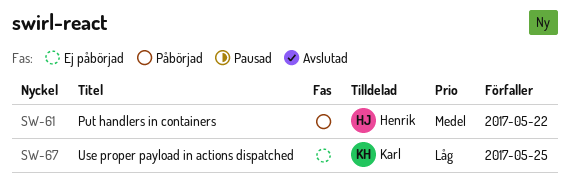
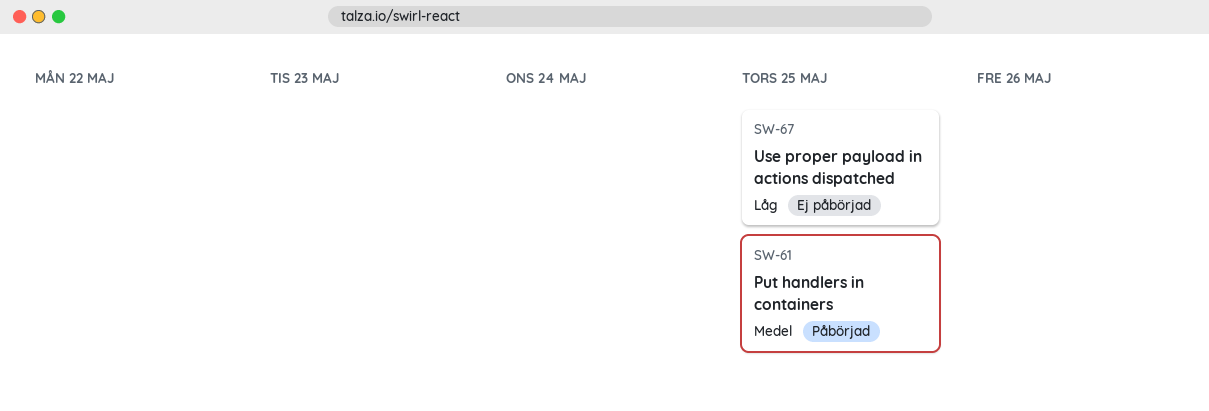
SW-61, due: May 22 -> May 25

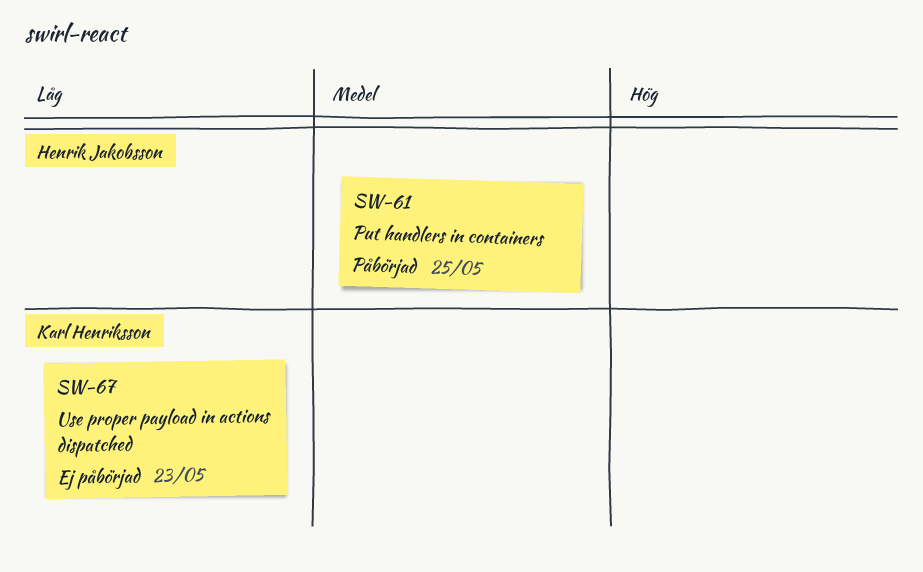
SW-67, due: May 25 -> May 23

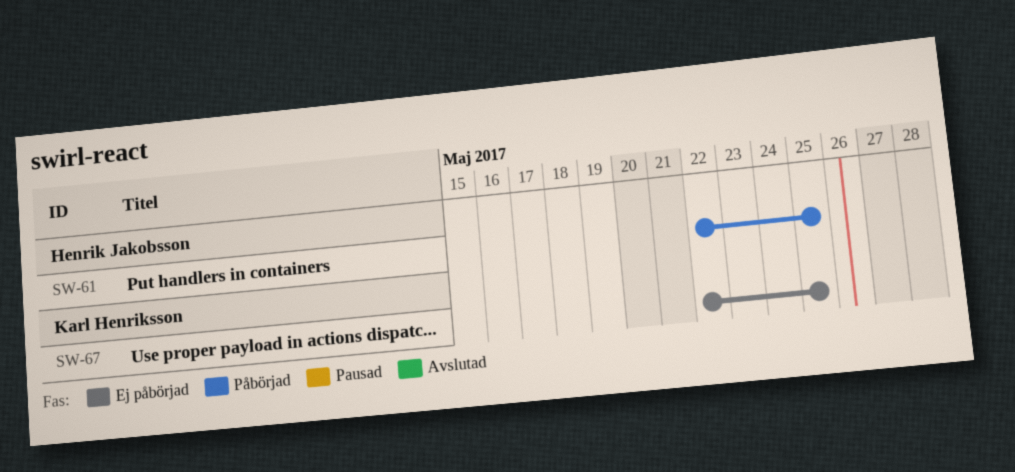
SW-67, due: May 23 -> May 25

